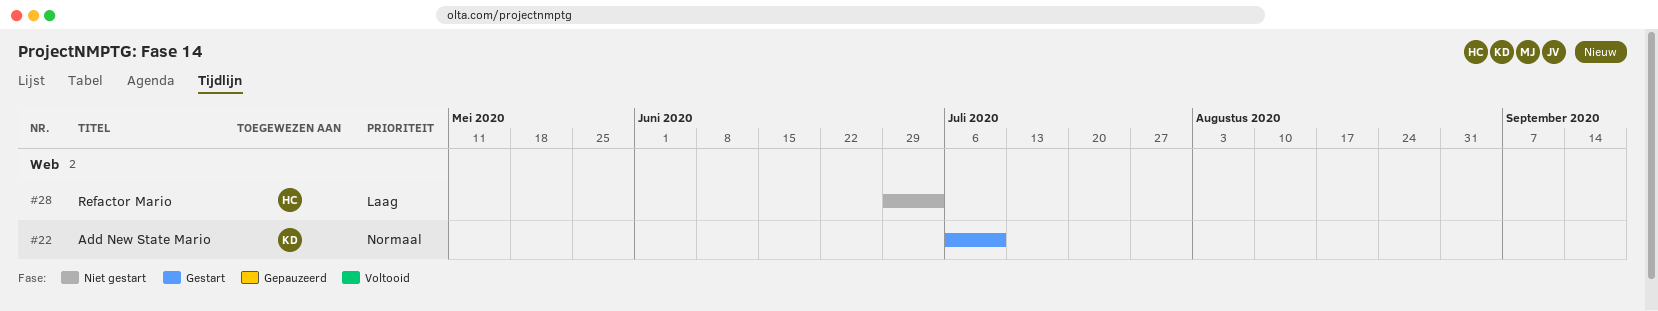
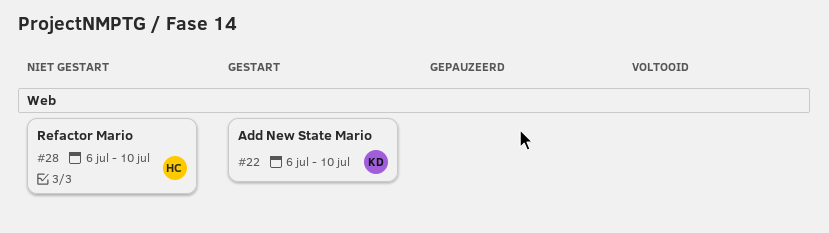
#28, start: Jun 29 -> Jul 6
#28, due: Jul 3 -> Jul 10

